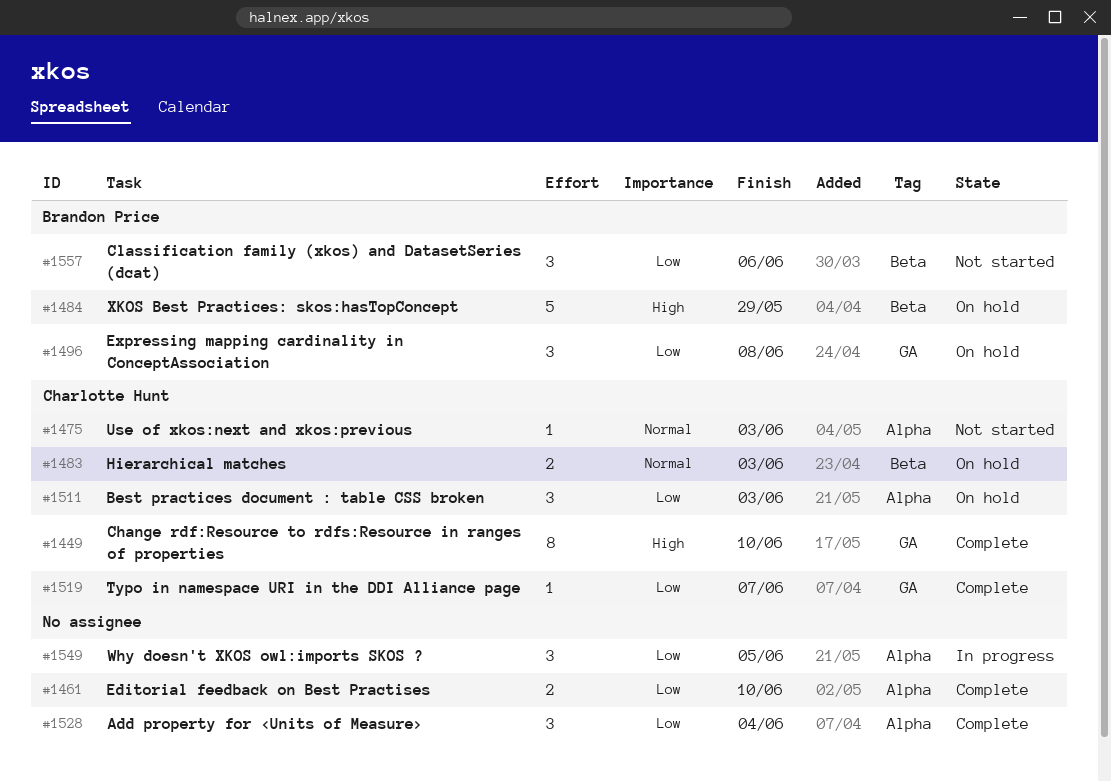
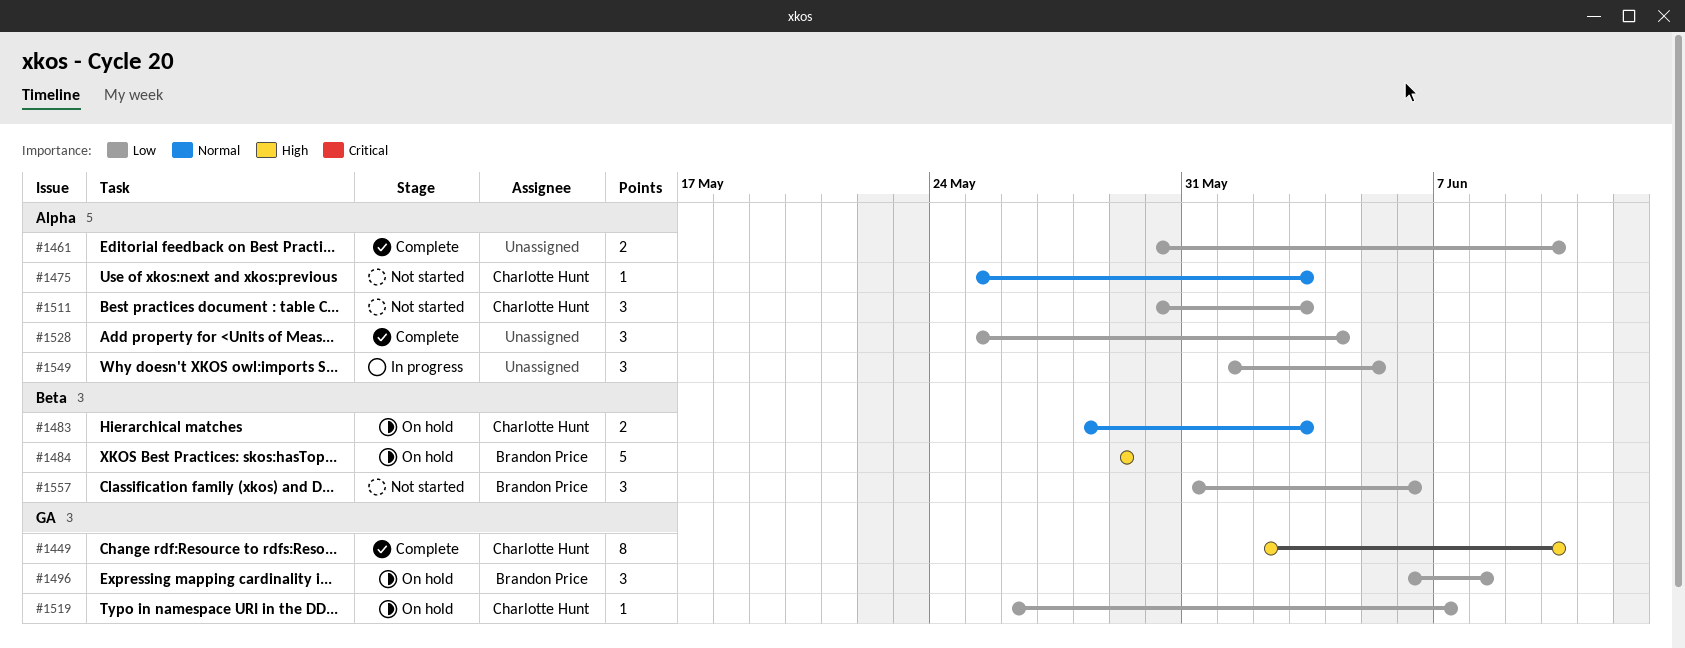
#1511, status: On hold -> Not started
#1519, status: Complete -> On hold

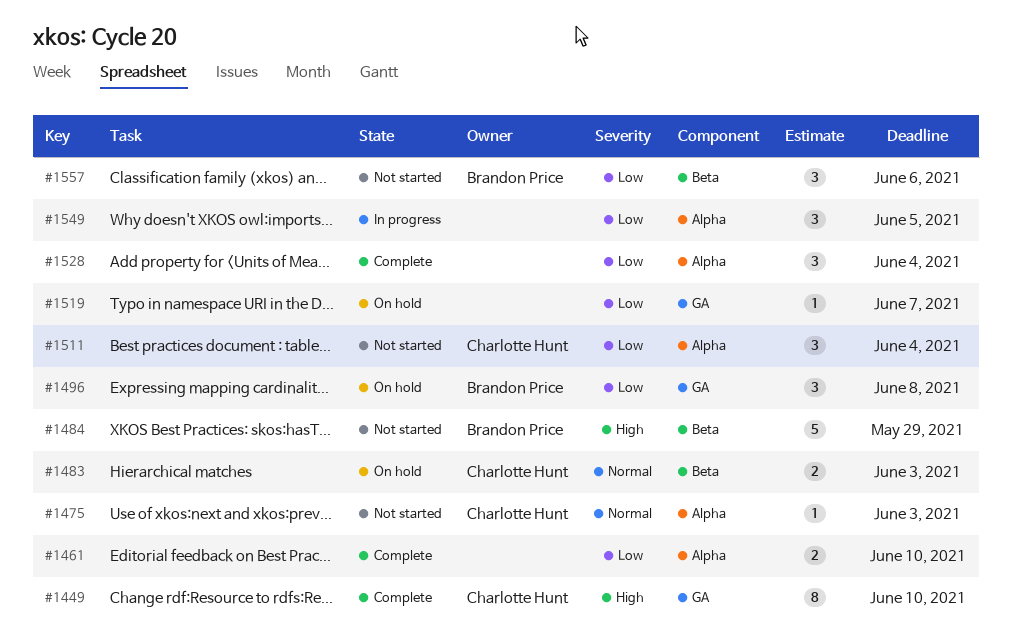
#1484, status: On hold -> Not started
#1511, due: Jun 3 -> Jun 4
#1519, owner: Charlotte Hunt -> none

